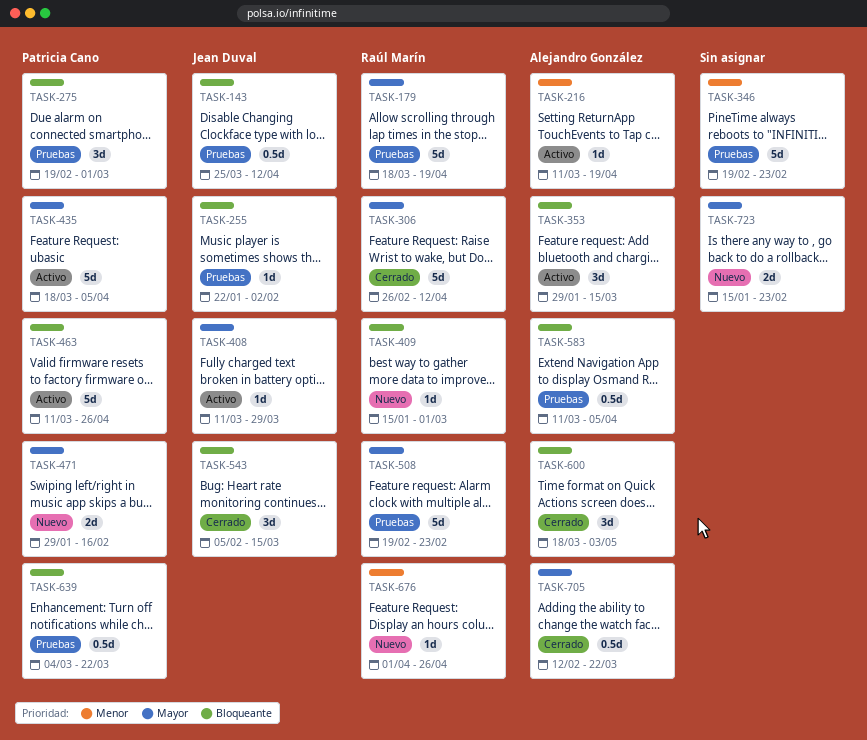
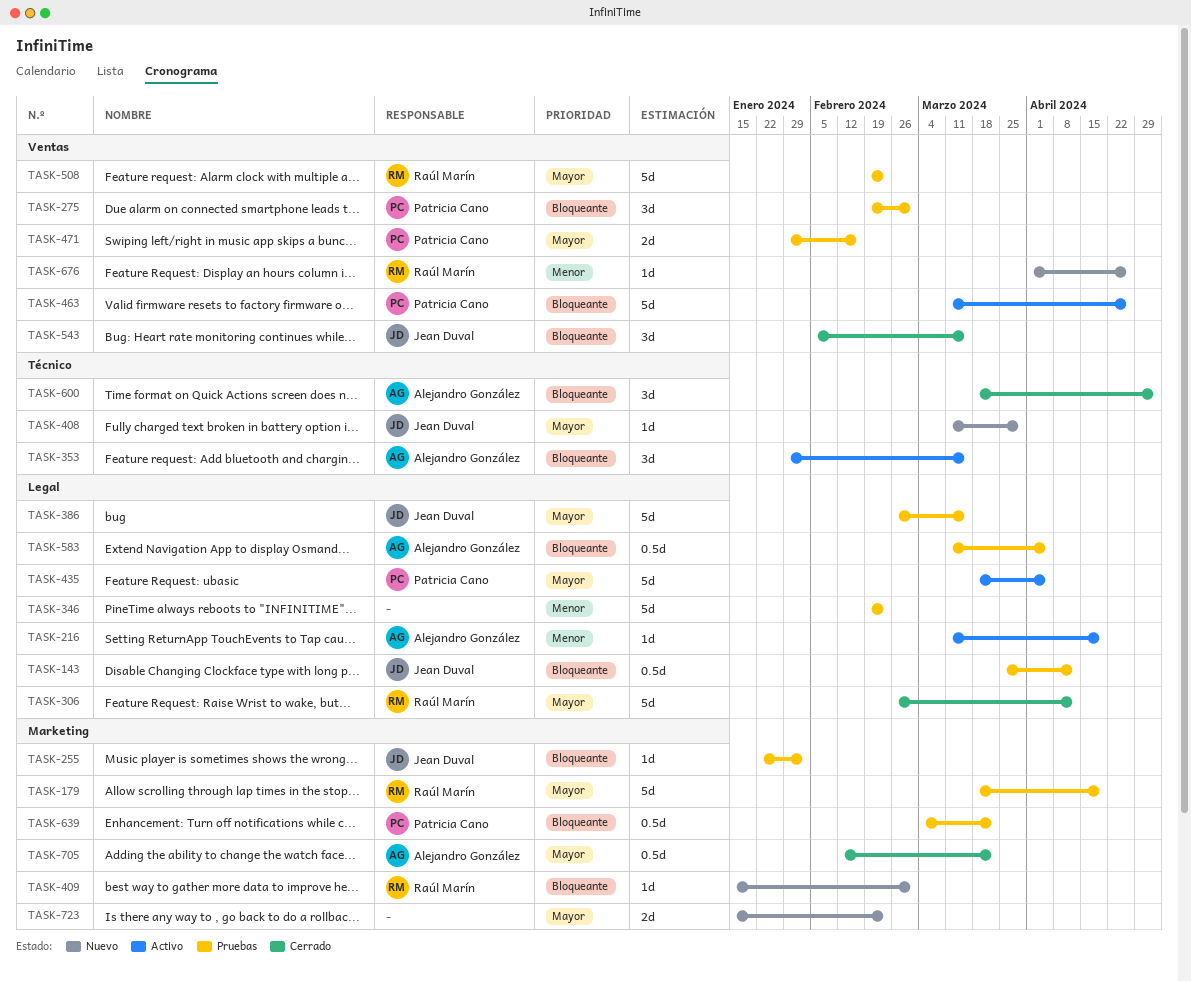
TASK-386: none -> present
TASK-408, status: Activo -> Nuevo
TASK-471, status: Nuevo -> Pruebas

